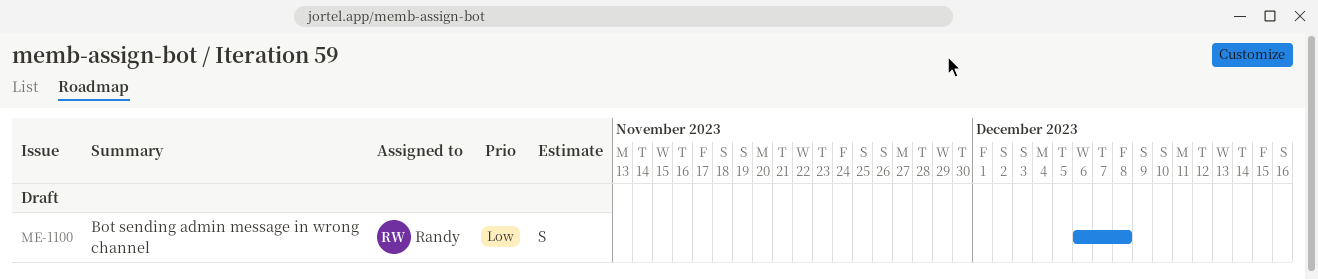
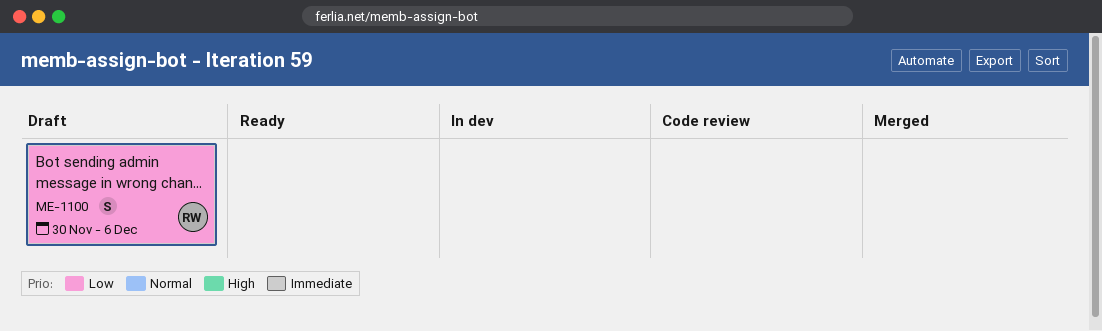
ME-1100, start: Dec 6 -> Nov 30
ME-1100, due: Dec 8 -> Dec 6

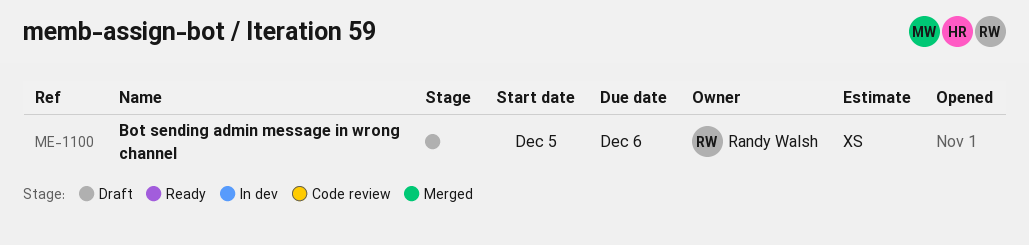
ME-1100, estimate: S -> XS
ME-1100, start: Nov 30 -> Dec 5

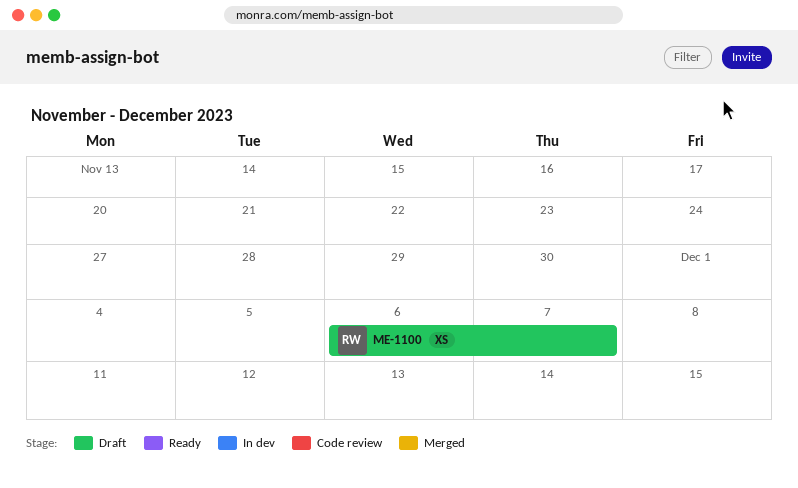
ME-1100, start: Dec 5 -> Dec 6
ME-1100, due: Dec 6 -> Dec 7

